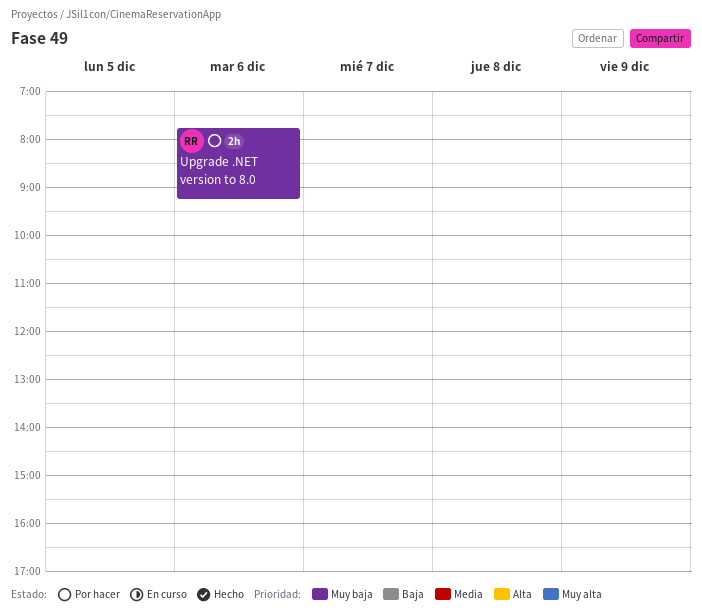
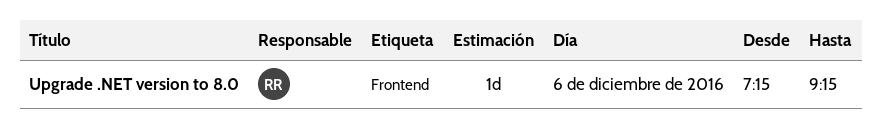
Upgrade .NET version to 8.0, estimate: 2h -> 1d
Upgrade .NET version to 8.0, begins: 07:45 -> 07:15

